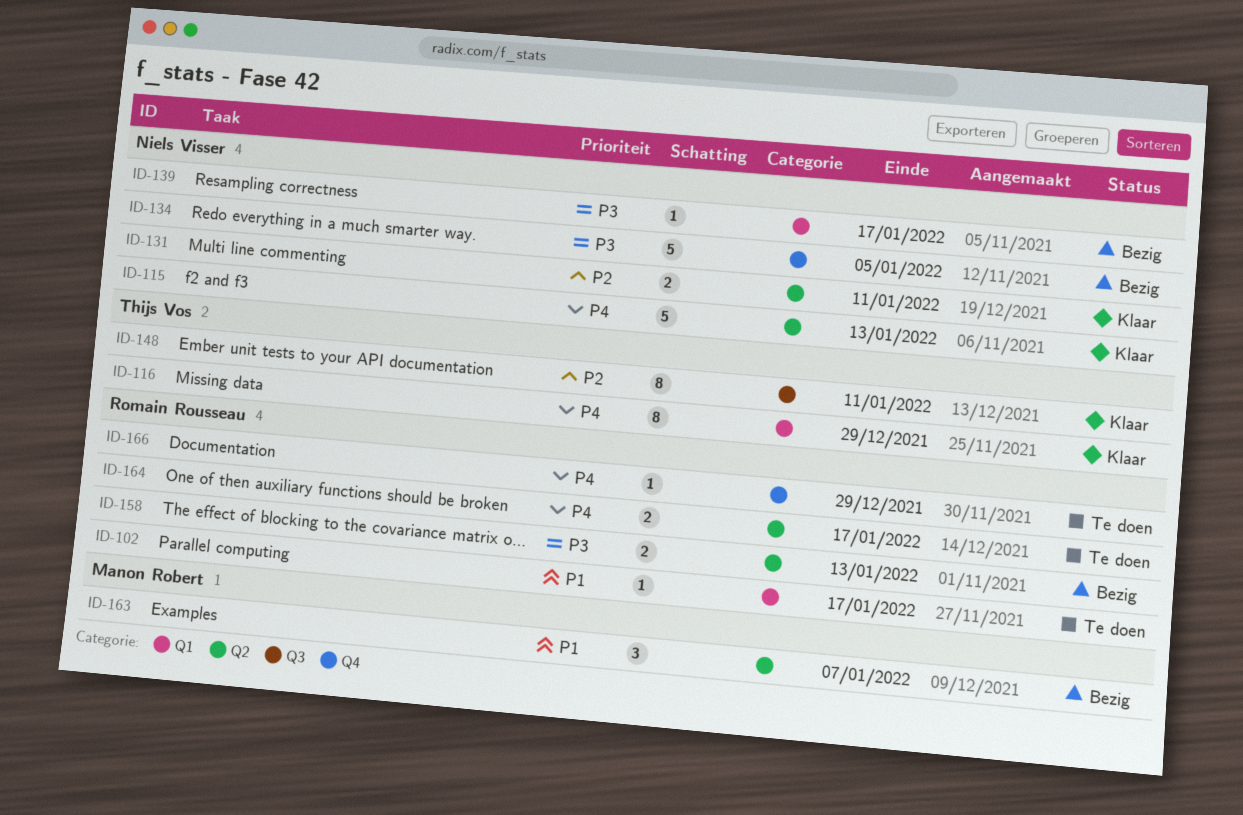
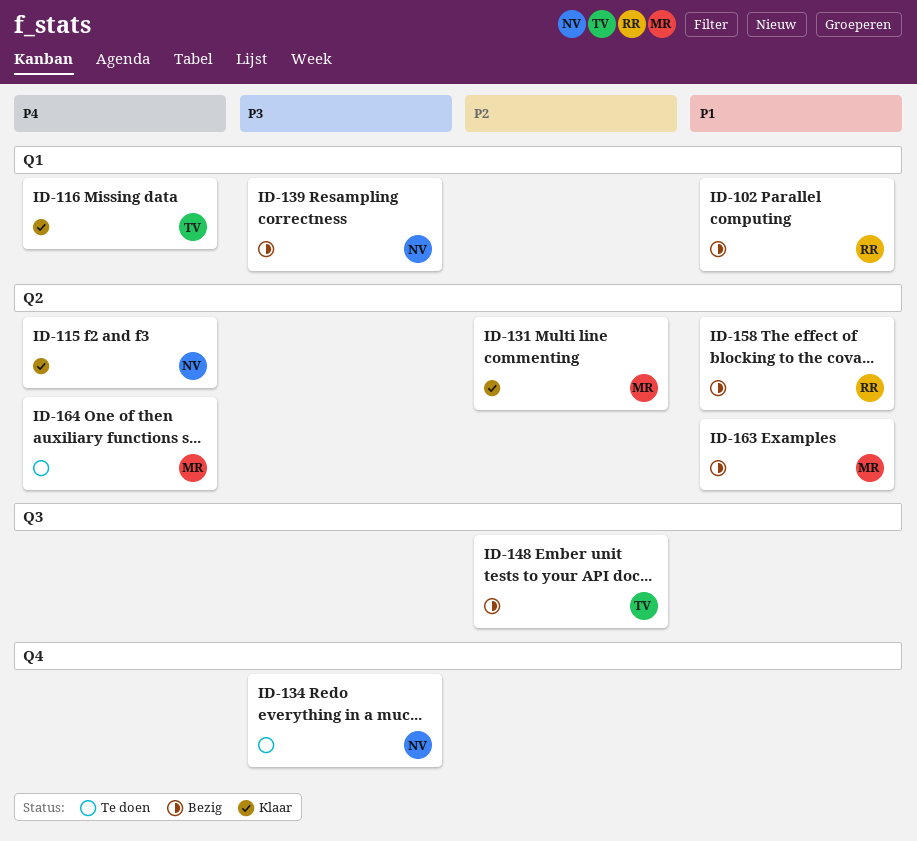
ID-102, status: Te doen -> Bezig
ID-131, owner: Niels Visser -> Manon Robert
ID-134, status: Bezig -> Te doen
ID-148, status: Klaar -> Bezig
ID-158, priority: P3 -> P1
ID-164, owner: Romain Rousseau -> Manon Robert
ID-166: present -> none

